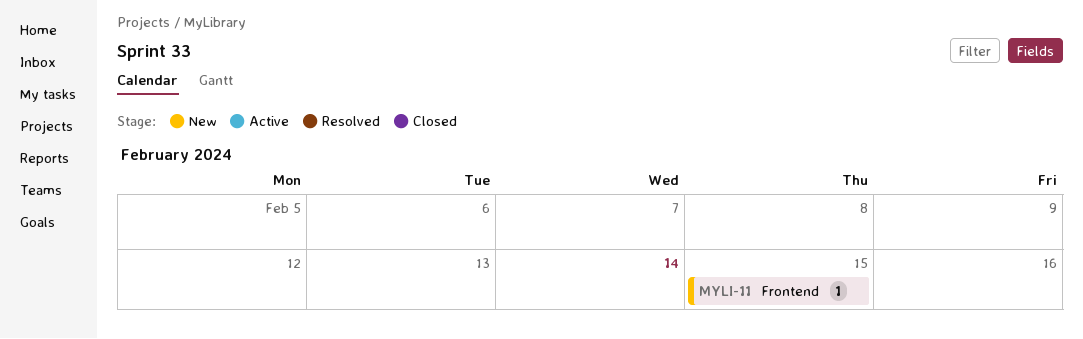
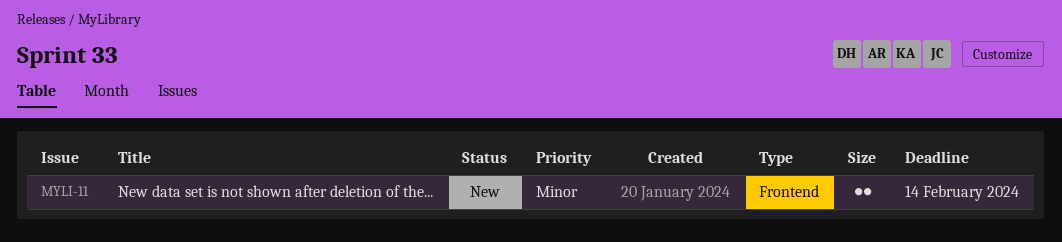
MYLI-11, estimate: 1 -> 2
MYLI-11, due: Feb 15 -> Feb 14

